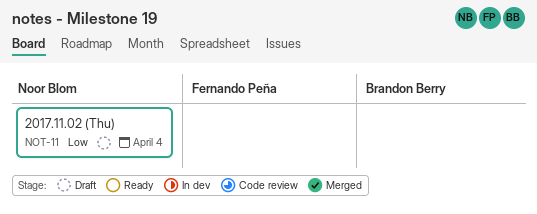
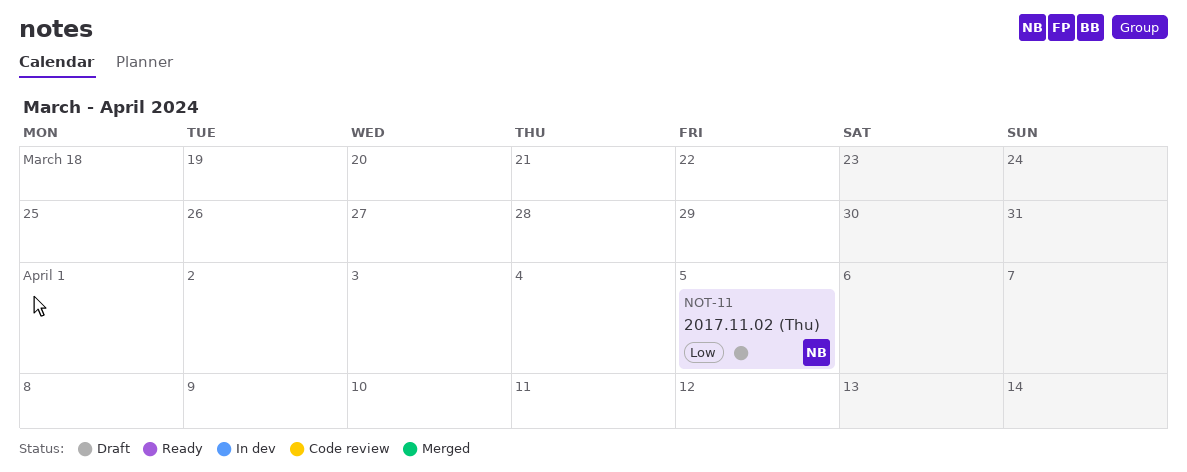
NOT-11, due: Apr 4 -> Apr 5

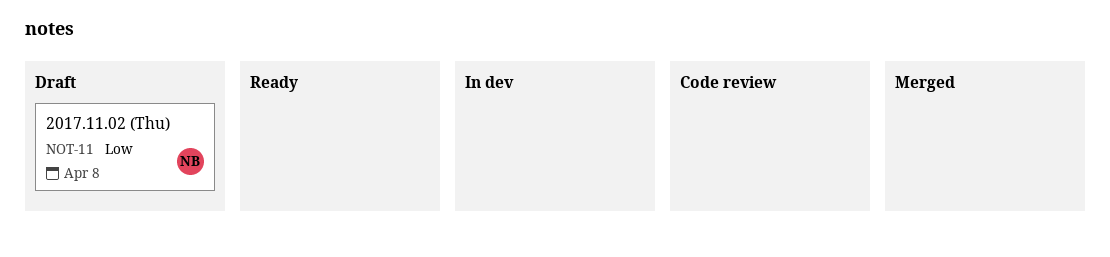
NOT-11, due: Apr 5 -> Apr 8

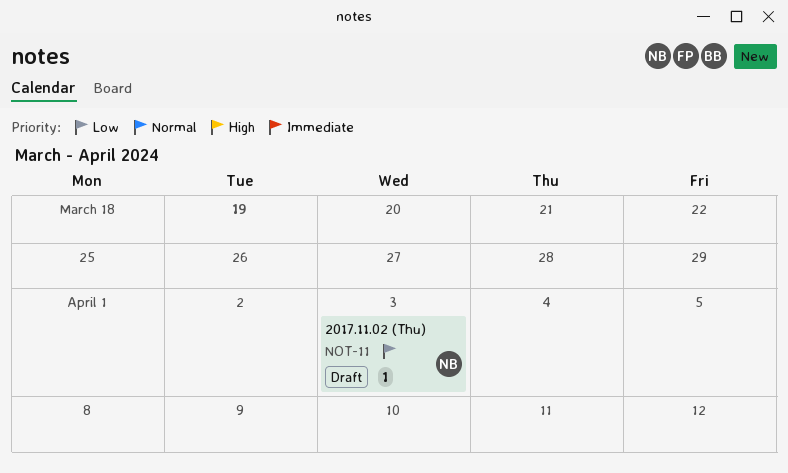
NOT-11, due: Apr 8 -> Apr 3

